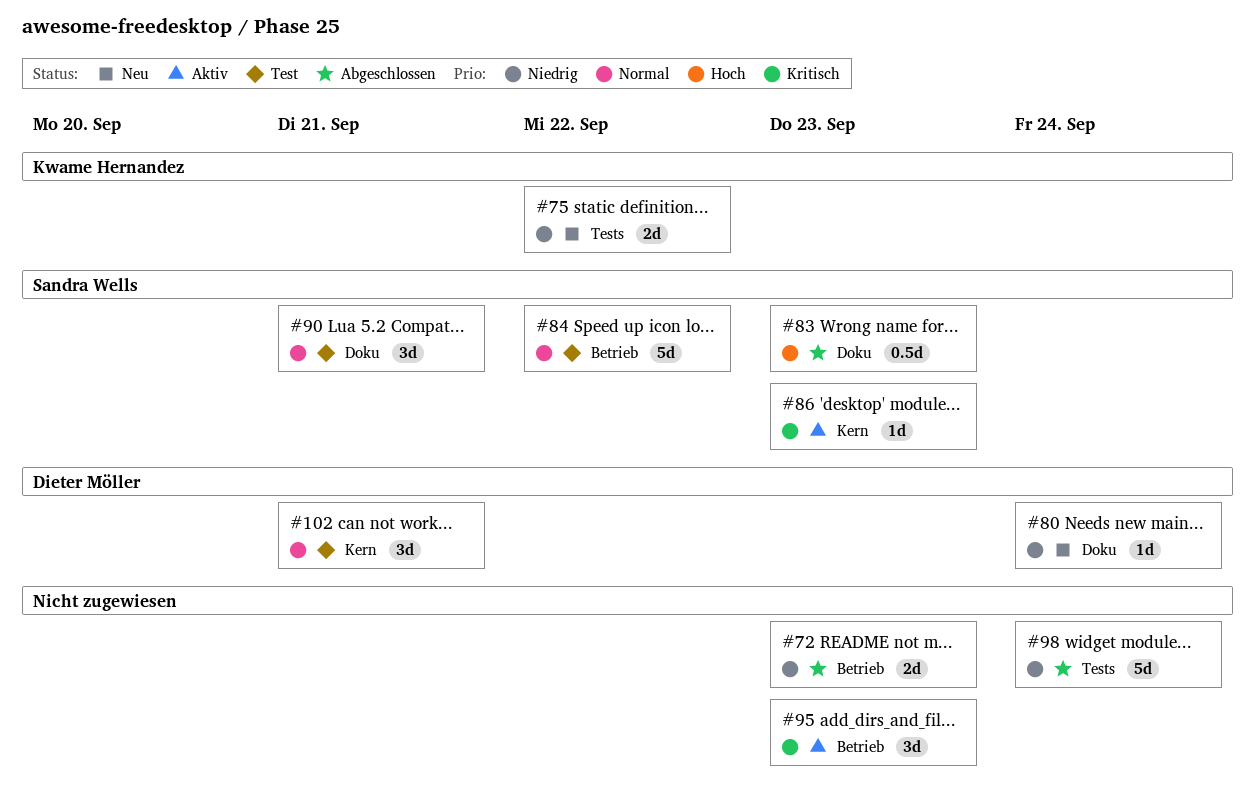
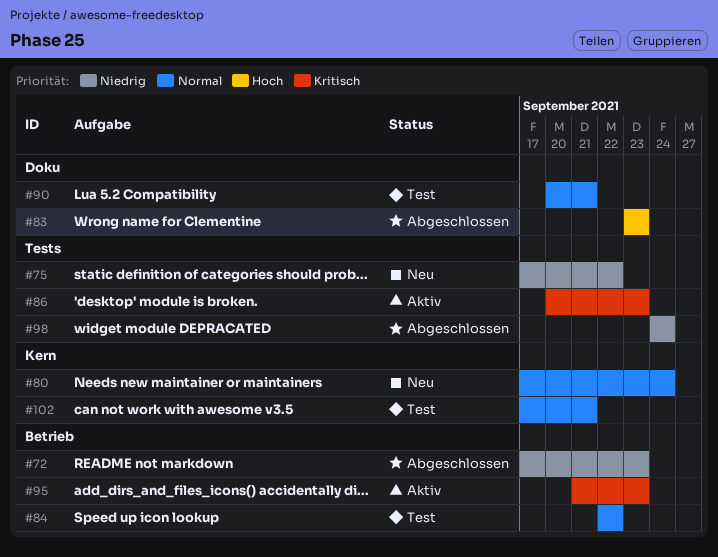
#80, priority: Niedrig -> Normal
#80, label: Doku -> Kern
#86, label: Kern -> Tests

